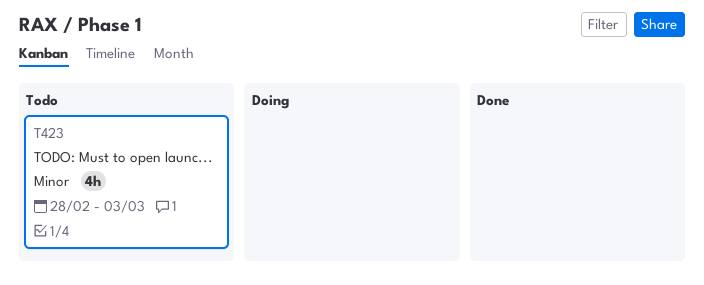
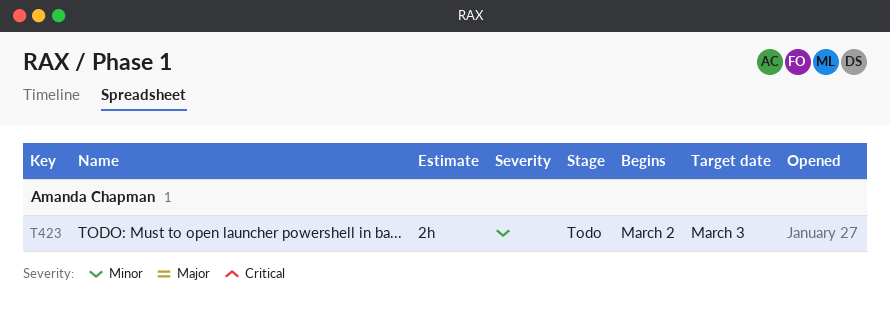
T423, estimate: 4h -> 2h
T423, start: Feb 28 -> Mar 2

